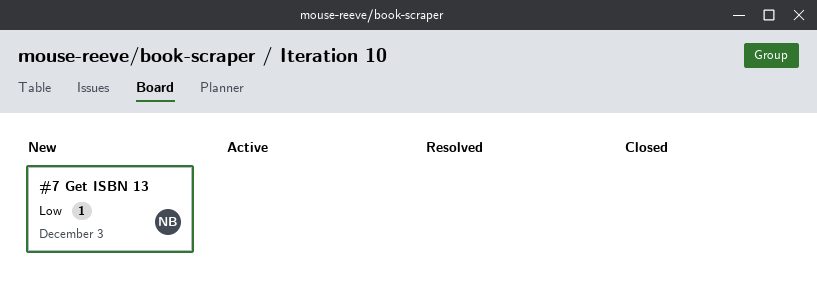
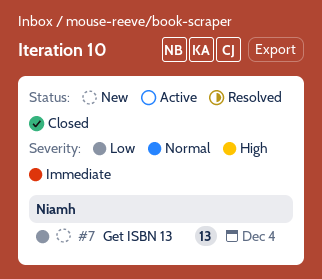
#7, estimate: 1 -> 13
#7, due: Dec 3 -> Dec 4

